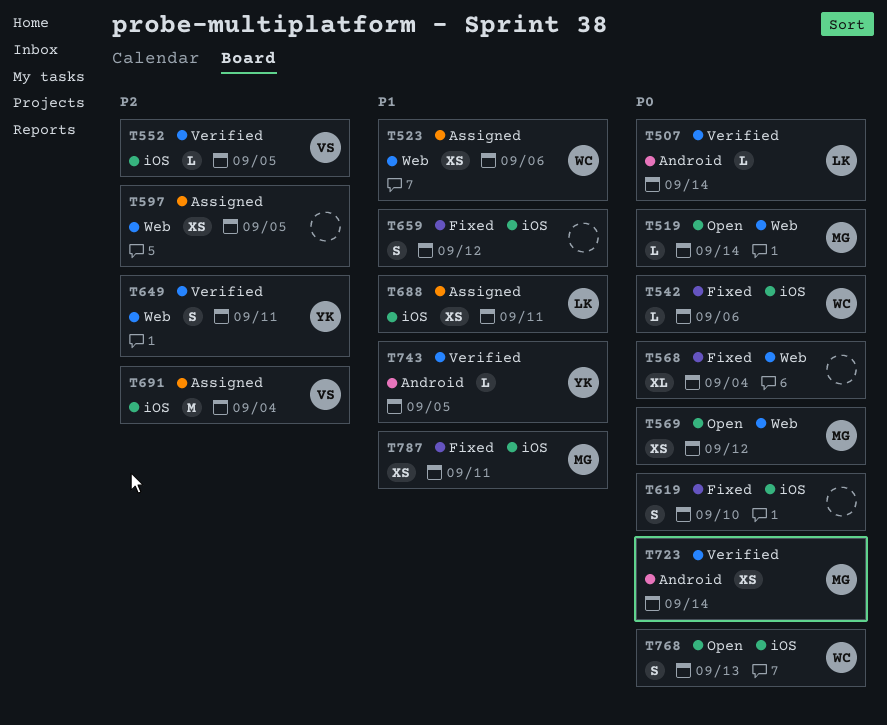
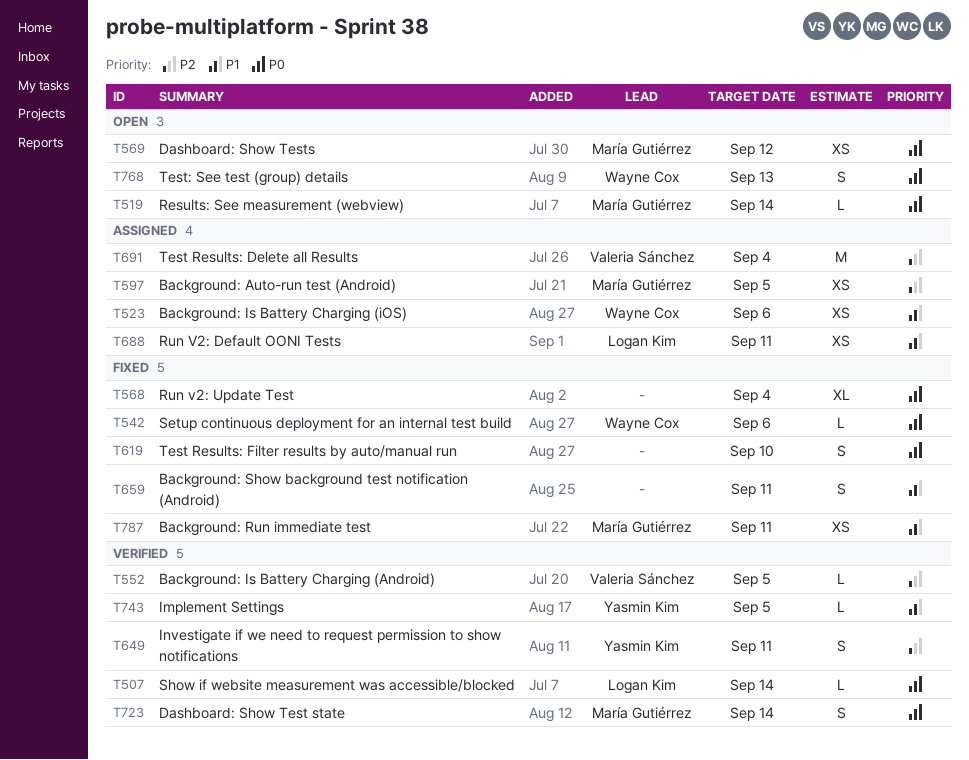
T597, owner: none -> María Gutiérrez
T659, due: Sep 12 -> Sep 11
T723, estimate: XS -> S

